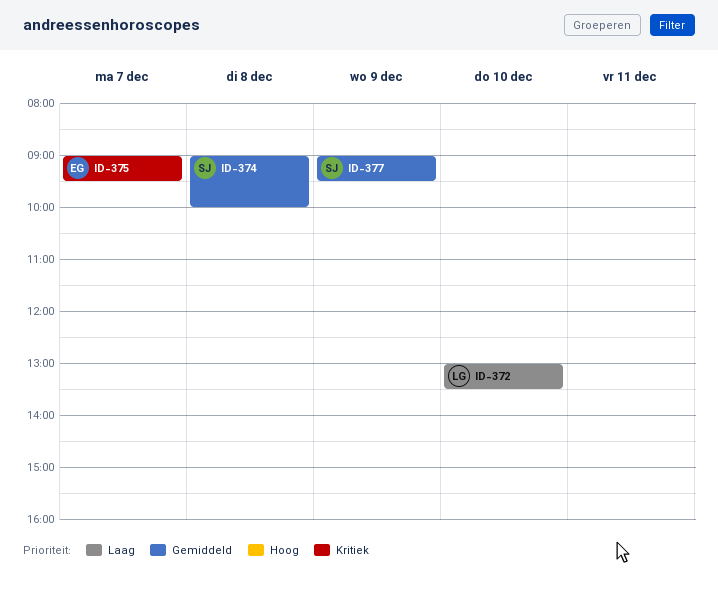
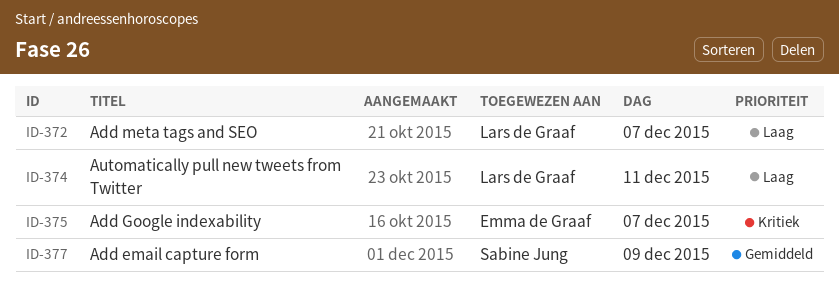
ID-372, day: Dec 10 -> Dec 7
ID-374, owner: Sabine Jung -> Lars de Graaf
ID-374, priority: Gemiddeld -> Laag
ID-374, day: Dec 8 -> Dec 11

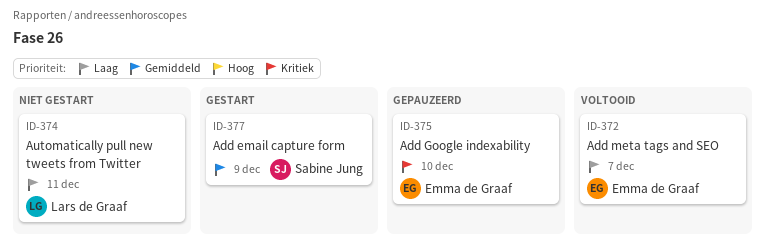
ID-372, owner: Lars de Graaf -> Emma de Graaf
ID-375, day: Dec 7 -> Dec 10

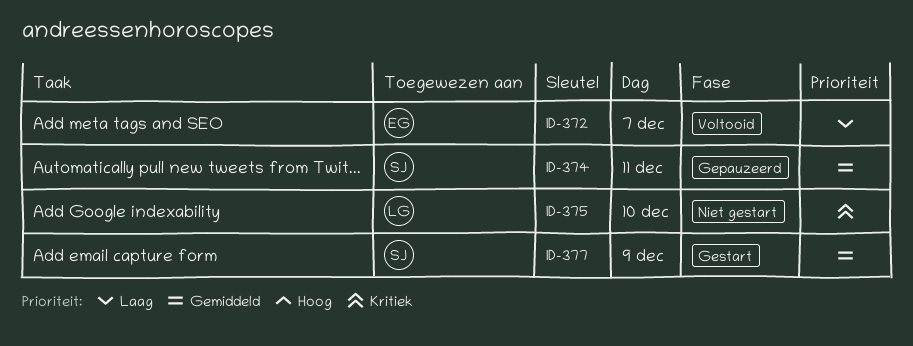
ID-374, status: Niet gestart -> Gepauzeerd
ID-374, owner: Lars de Graaf -> Sabine Jung
ID-374, priority: Laag -> Gemiddeld
ID-375, status: Gepauzeerd -> Niet gestart
ID-375, owner: Emma de Graaf -> Lars de Graaf

